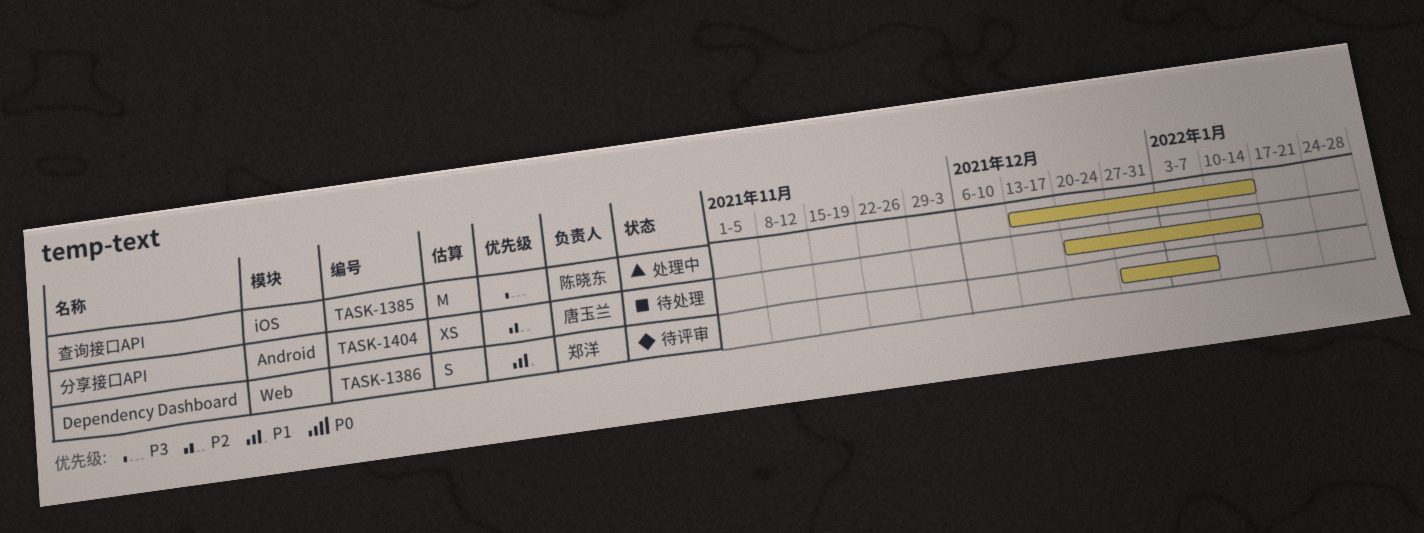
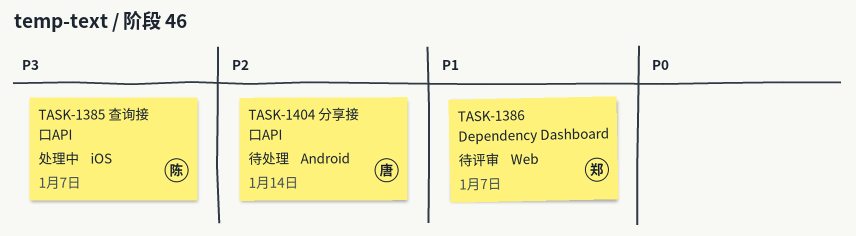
TASK-1385, due: Jan 14 -> Jan 7

